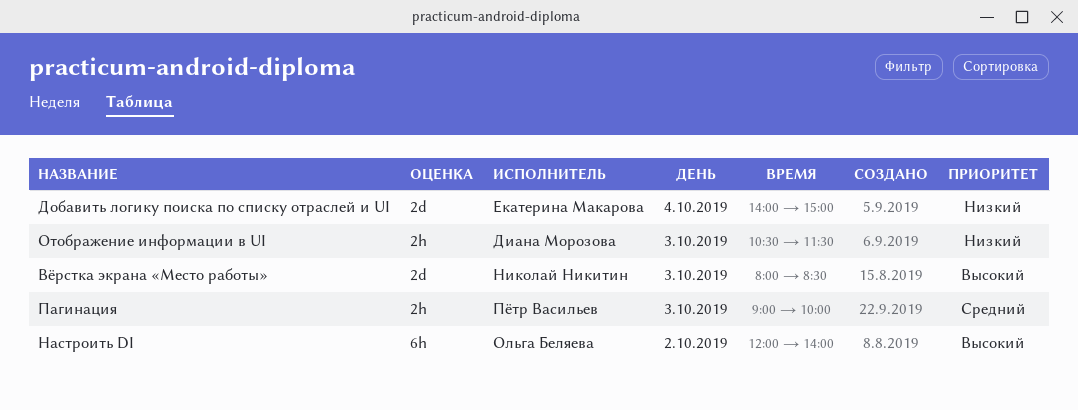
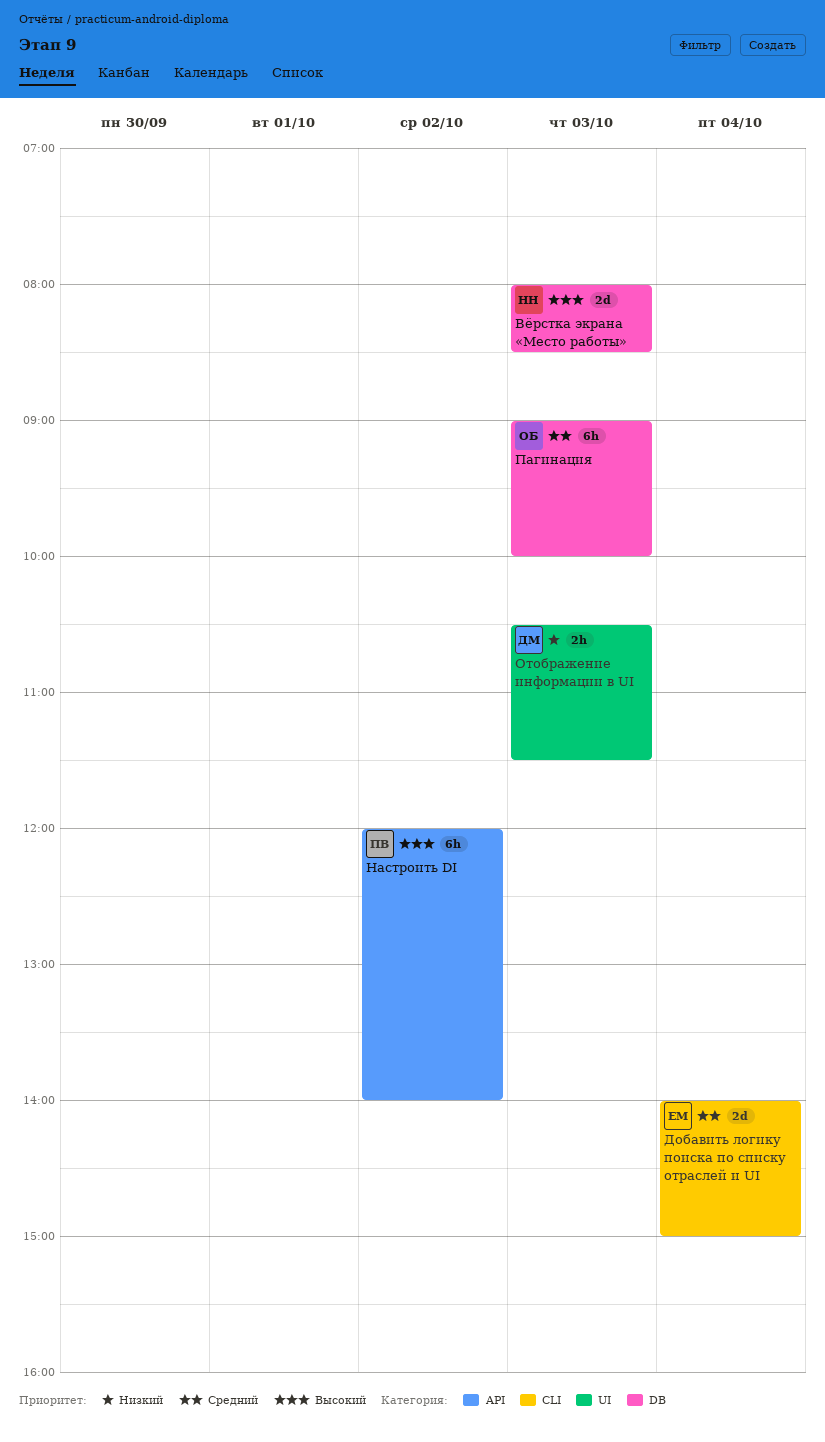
Добавить логику поиска по списку отраслей и UI, priority: Низкий -> Средний
Настроить DI, owner: Ольга Беляева -> Пётр Васильев
Пагинация, owner: Пётр Васильев -> Ольга Беляева
Пагинация, estimate: 2h -> 6h

